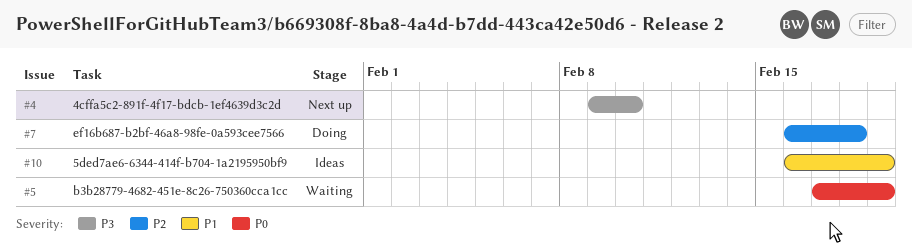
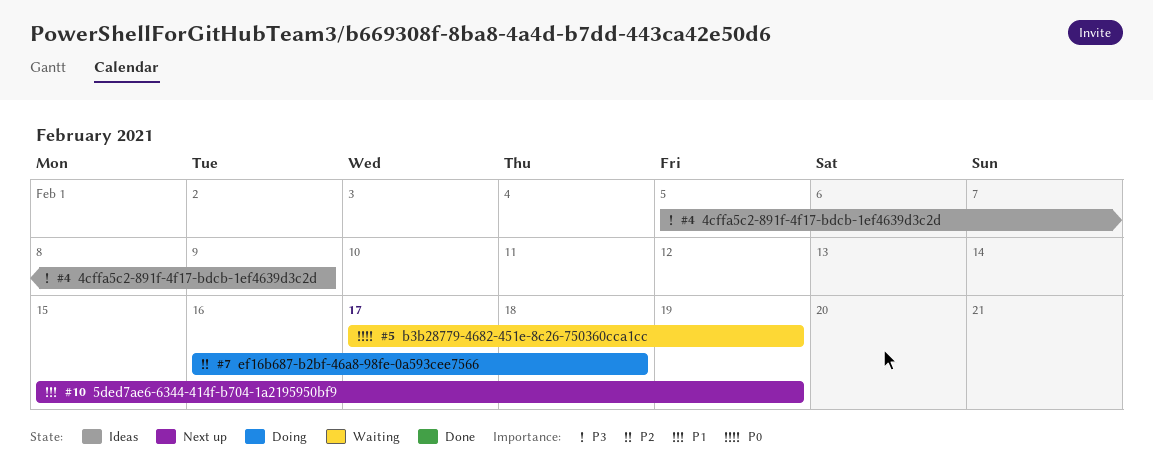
#4, status: Next up -> Ideas
#4, start: Feb 9 -> Feb 5
#4, due: Feb 10 -> Feb 9
#10, status: Ideas -> Next up
#10, start: Feb 16 -> Feb 15

